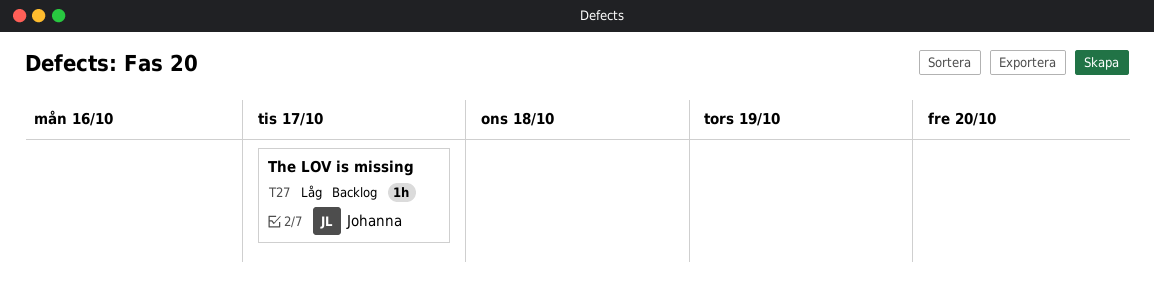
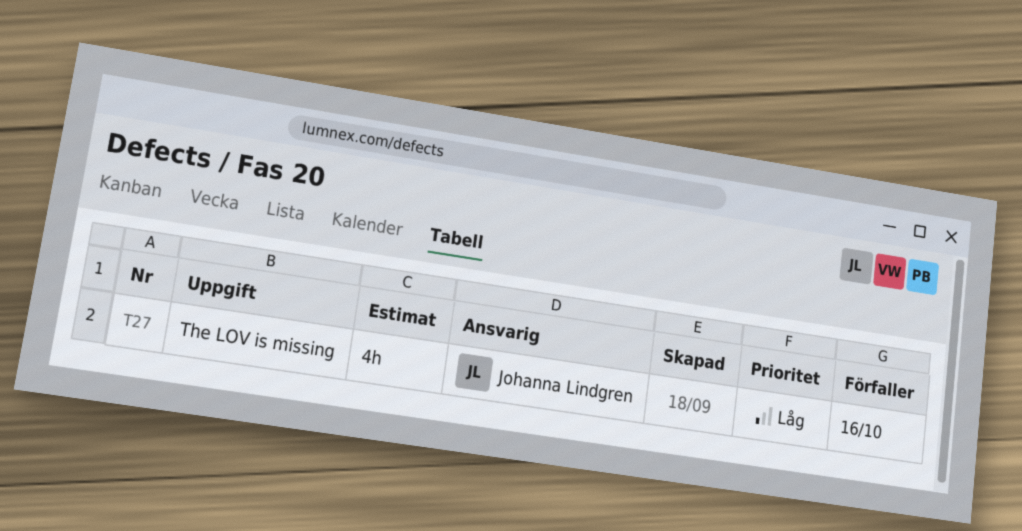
T27, estimate: 1h -> 4h
T27, due: Oct 17 -> Oct 16

